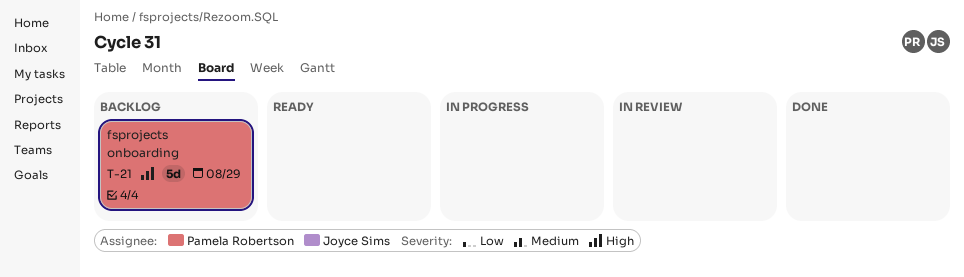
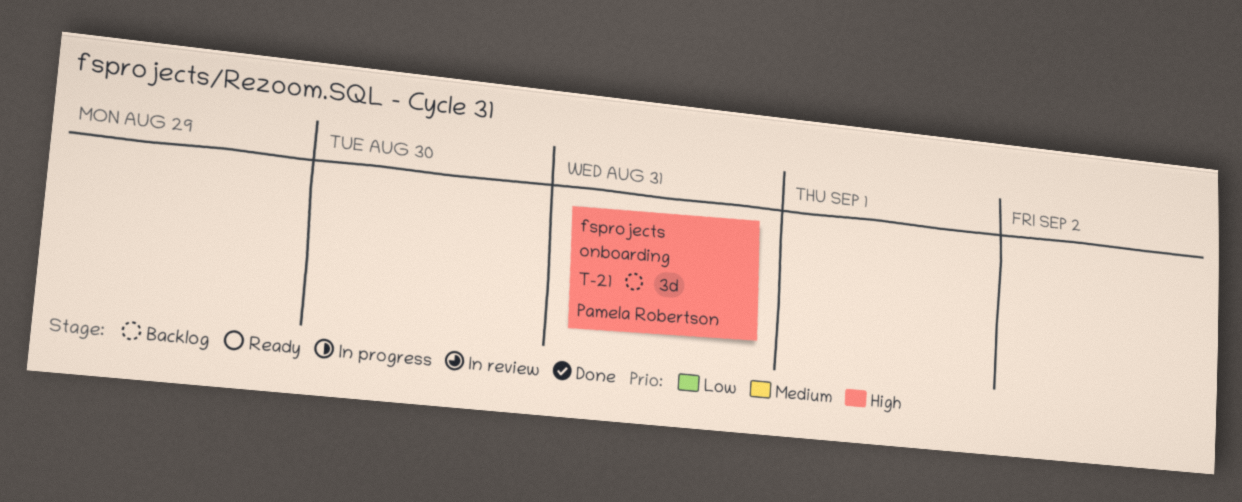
T-21, estimate: 5d -> 3d
T-21, due: Aug 29 -> Aug 31

